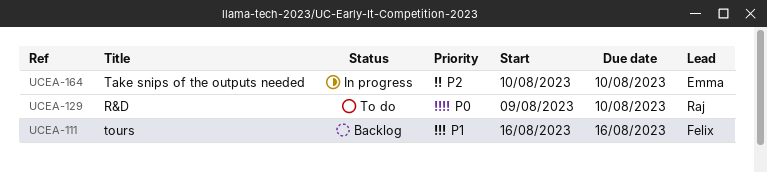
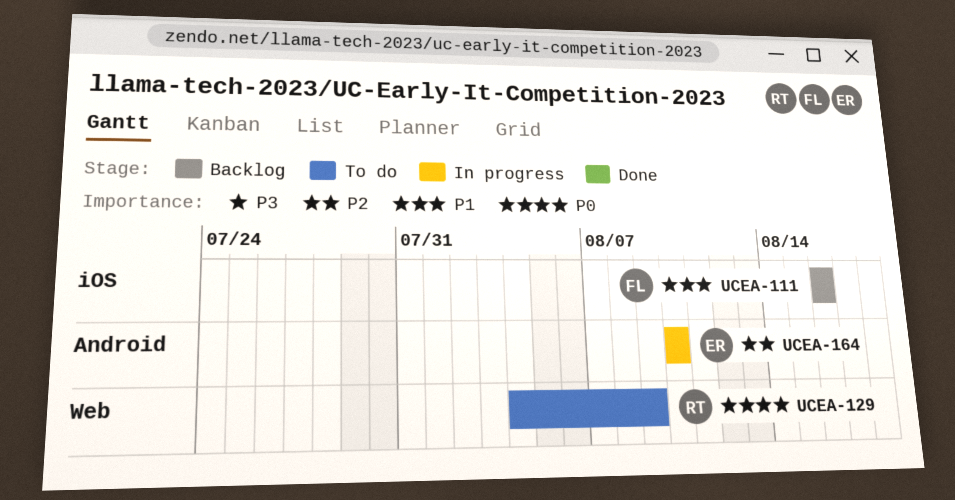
UCEA-129, start: Aug 9 -> Aug 4
UCEA-129, due: Aug 10 -> Aug 9

